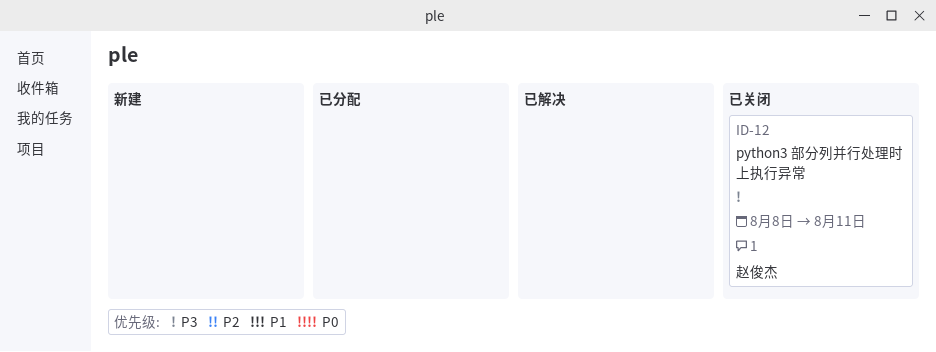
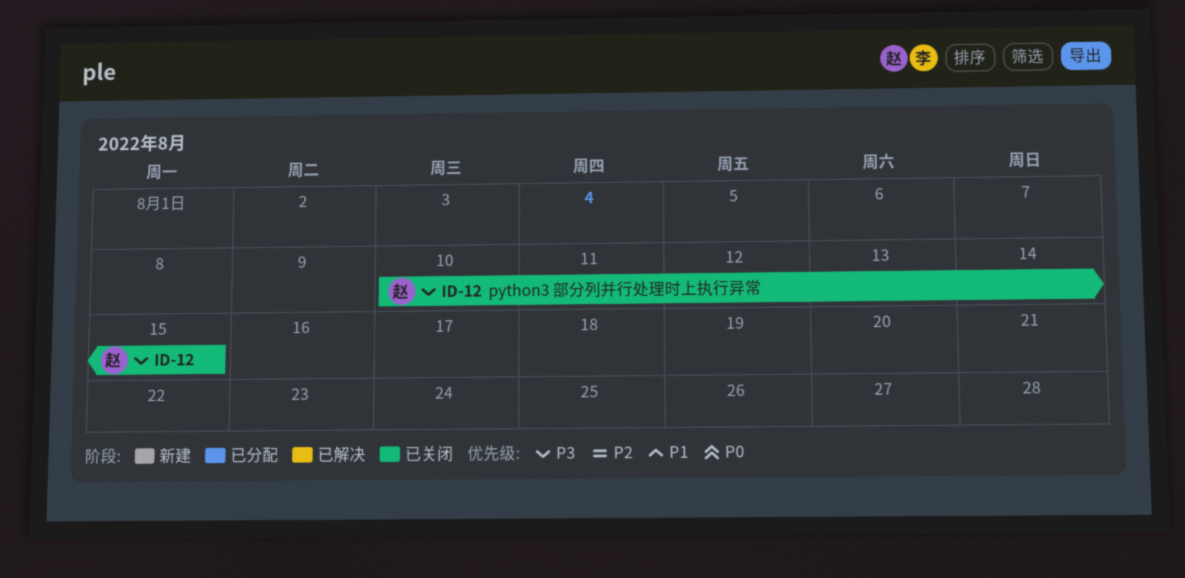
ID-12, start: Aug 8 -> Aug 10
ID-12, due: Aug 11 -> Aug 15

